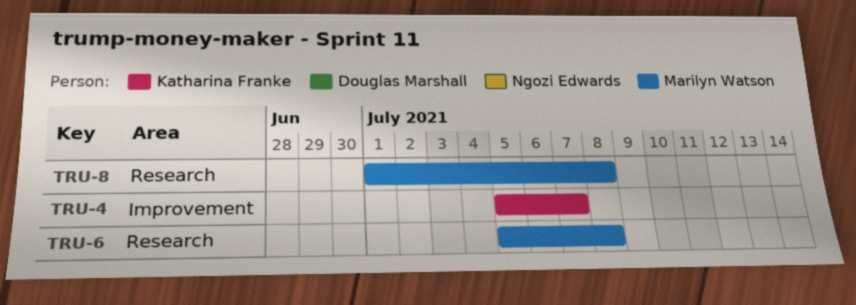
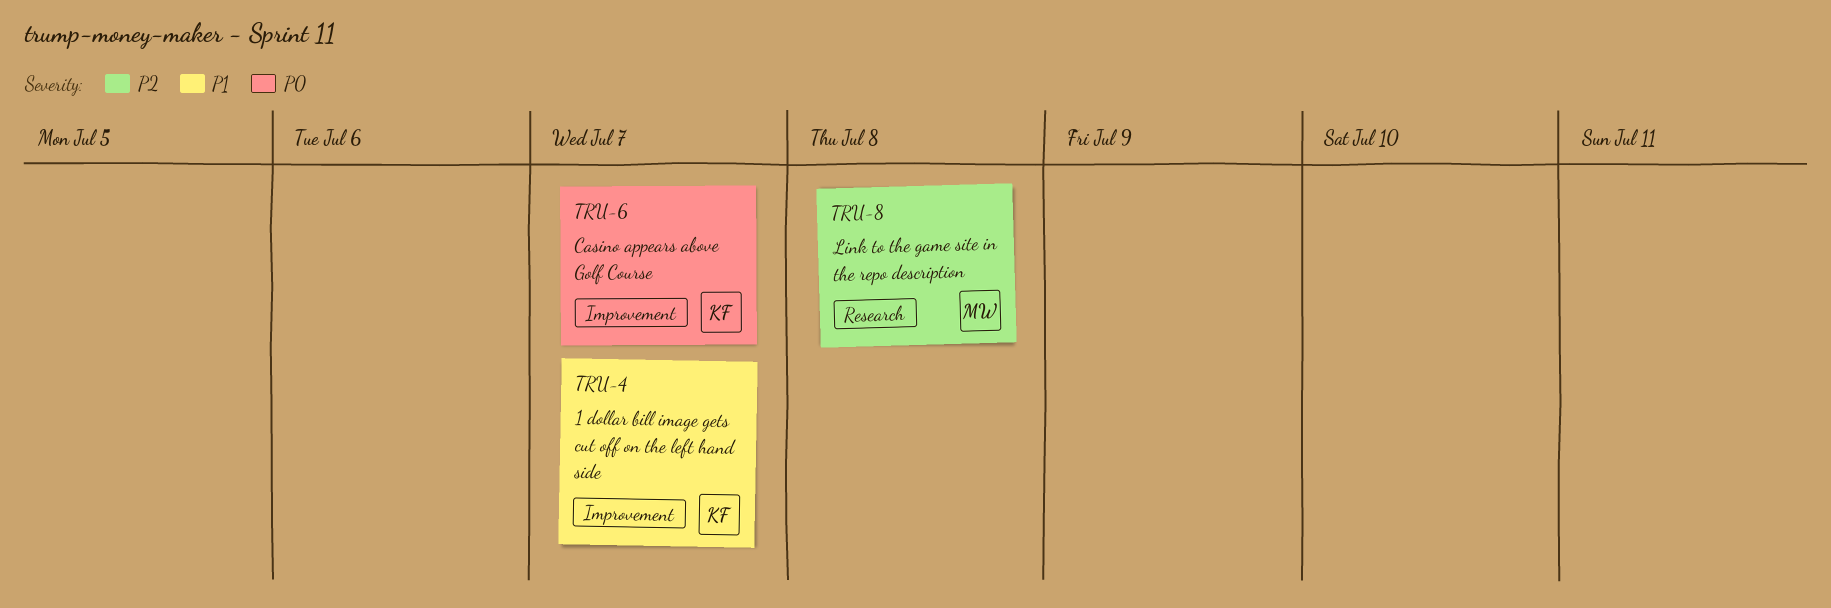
TRU-6, owner: Marilyn Watson -> Katharina Franke
TRU-6, label: Research -> Improvement
TRU-6, due: Jul 8 -> Jul 7

